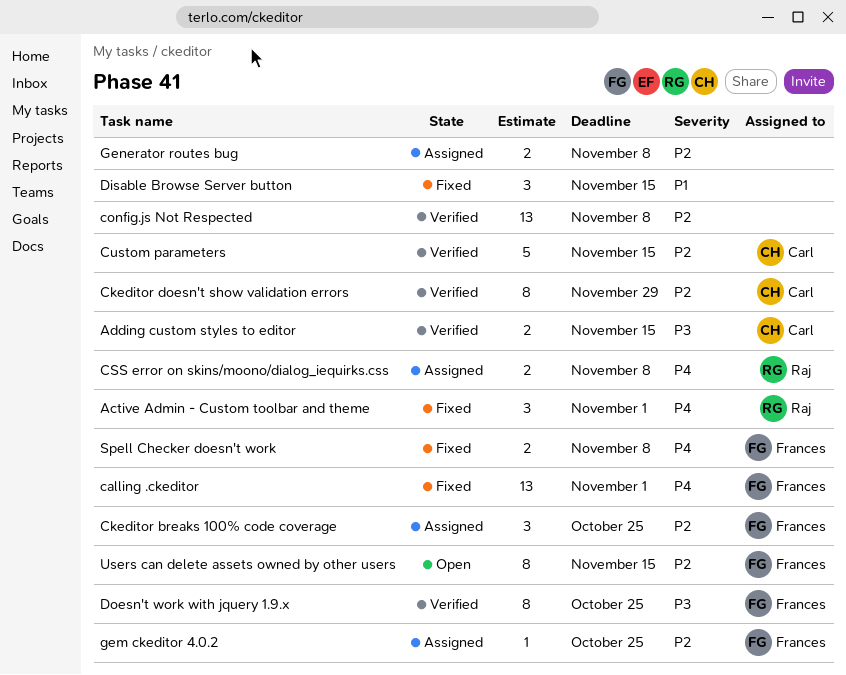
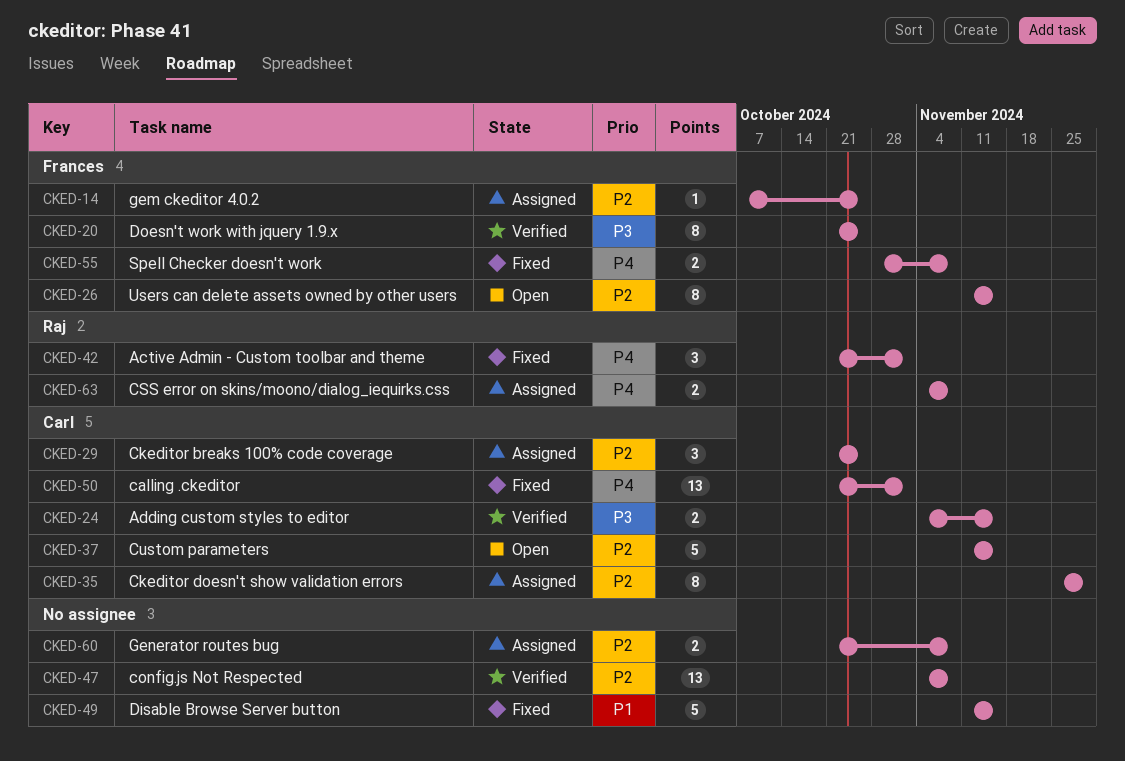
calling .ckeditor, owner: Frances -> Carl
Ckeditor breaks 100% code coverage, owner: Frances -> Carl
Ckeditor doesn't show validation errors, status: Verified -> Assigned
Custom parameters, status: Verified -> Open
Disable Browse Server button, estimate: 3 -> 5

